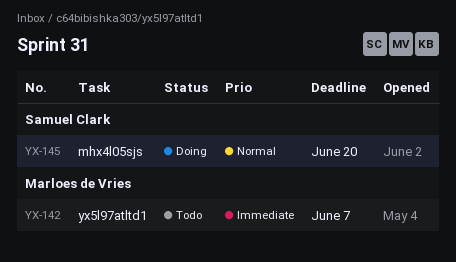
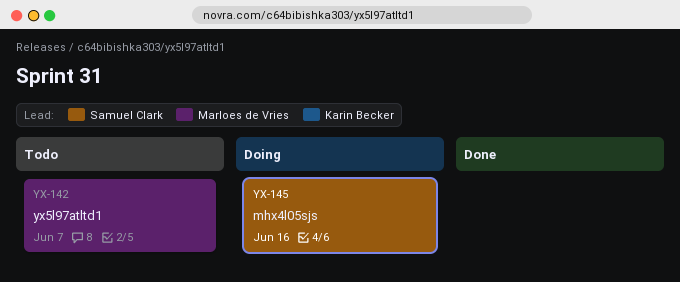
YX-145, due: Jun 20 -> Jun 16

